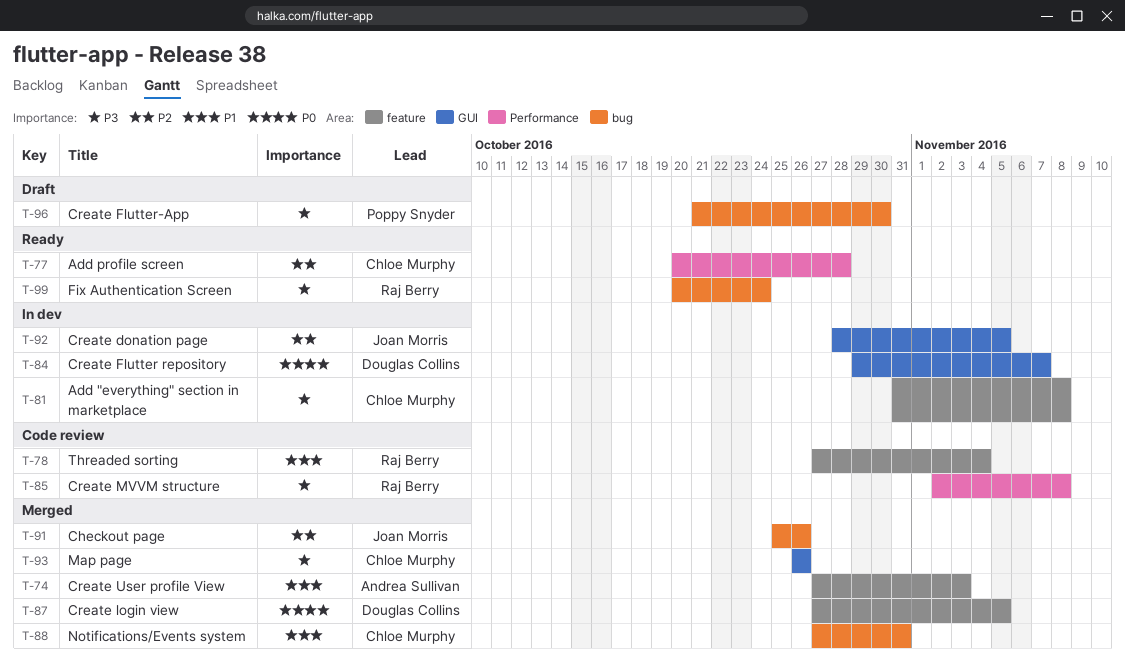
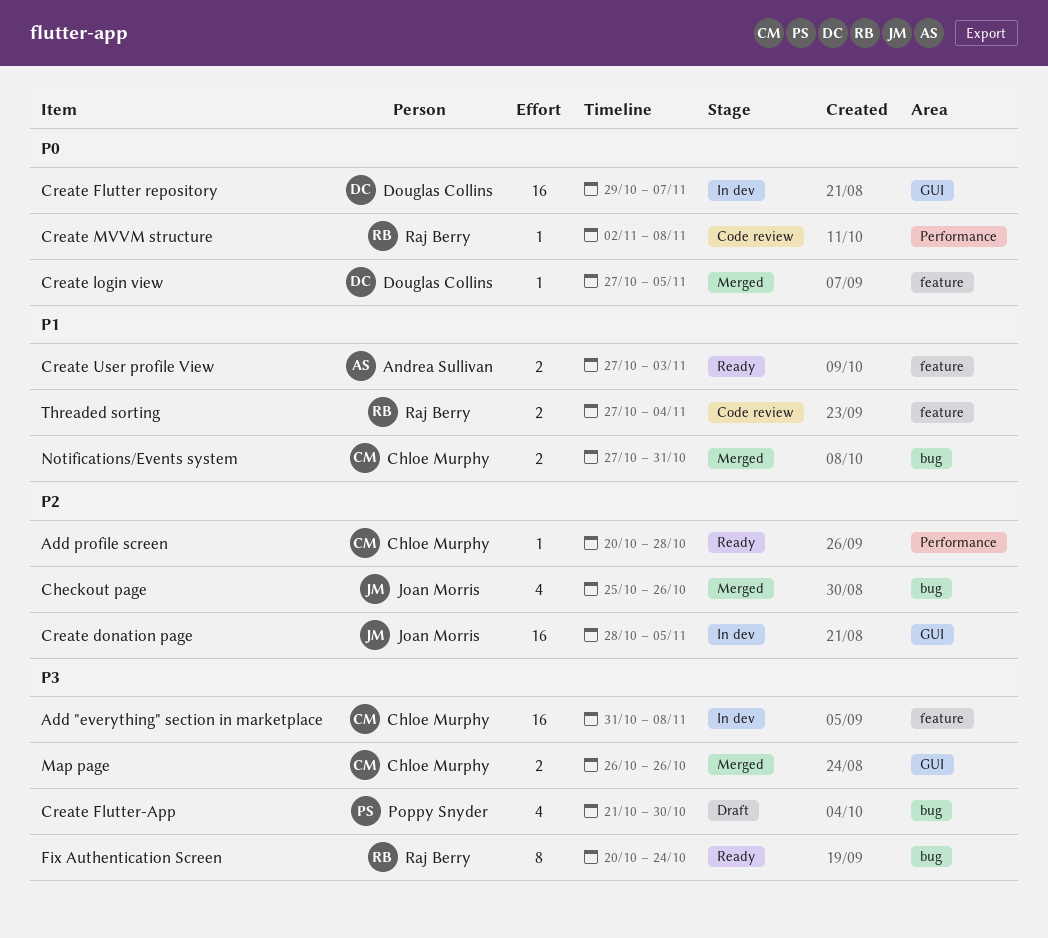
Create MVVM structure, priority: P3 -> P0
Create User profile View, status: Merged -> Ready

